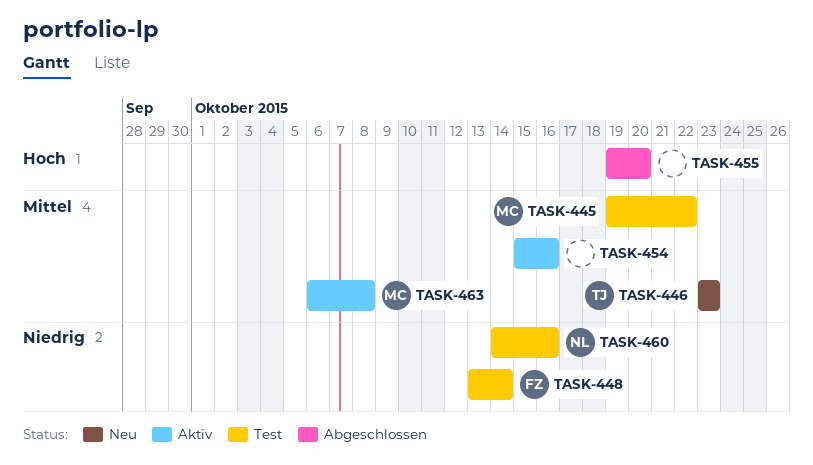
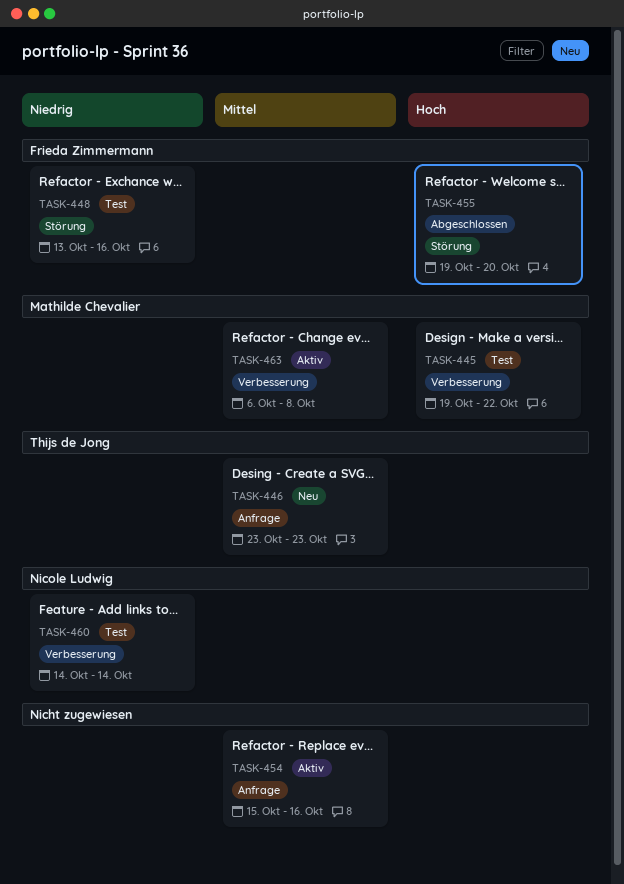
TASK-445, priority: Mittel -> Hoch
TASK-448, due: Oct 14 -> Oct 16
TASK-455, owner: none -> Frieda Zimmermann
TASK-460, due: Oct 16 -> Oct 14

